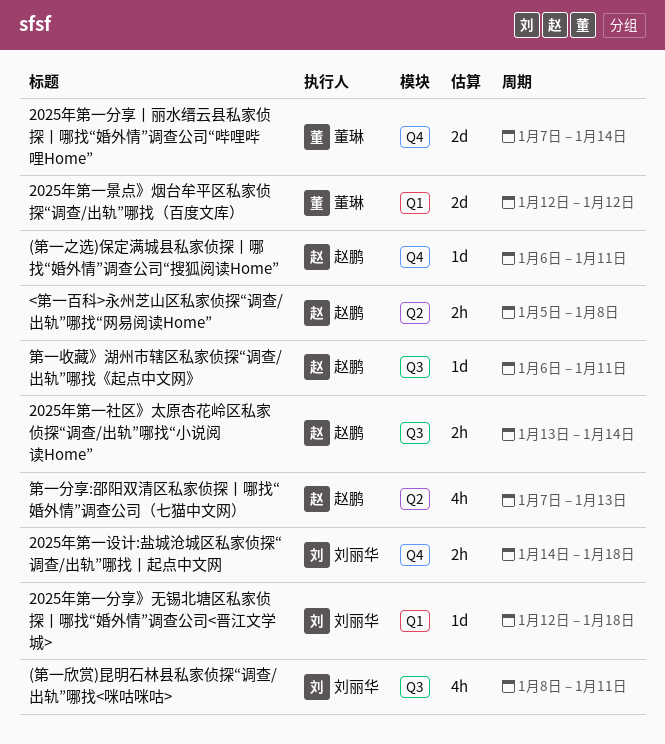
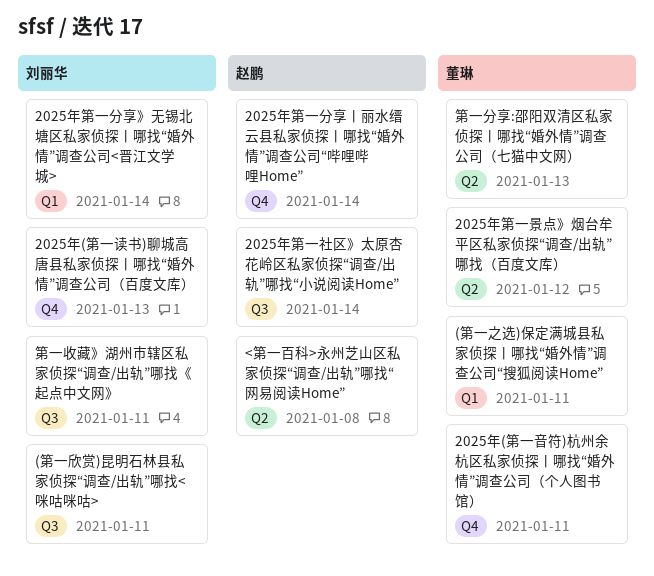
(第一之选)保定满城县私家侦探丨哪找“婚外情”调查公司“搜狐阅读Home”, owner: 赵鹏 -> 董琳
(第一之选)保定满城县私家侦探丨哪找“婚外情”调查公司“搜狐阅读Home”, label: Q4 -> Q1
2025年(第一读书)聊城高唐县私家侦探丨哪找“婚外情”调查公司（百度文库）: none -> present
2025年(第一音符)杭州余杭区私家侦探丨哪找“婚外情”调查公司（个人图书馆）: none -> present
2025年第一分享》无锡北塘区私家侦探丨哪找“婚外情”调查公司<晋江文学城>, due: Jan 18 -> Jan 14
2025年第一分享丨丽水缙云县私家侦探丨哪找“婚外情”调查公司“哔哩哔哩Home”, owner: 董琳 -> 赵鹏
2025年第一景点》烟台牟平区私家侦探“调查/出轨”哪找（百度文库）, label: Q1 -> Q2
2025年第一设计:盐城沧城区私家侦探“调查/出轨”哪找丨起点中文网: present -> none
第一分享:邵阳双清区私家侦探丨哪找“婚外情”调查公司（七猫中文网）, owner: 赵鹏 -> 董琳
第一收藏》湖州市辖区私家侦探“调查/出轨”哪找《起点中文网》, owner: 赵鹏 -> 刘丽华

